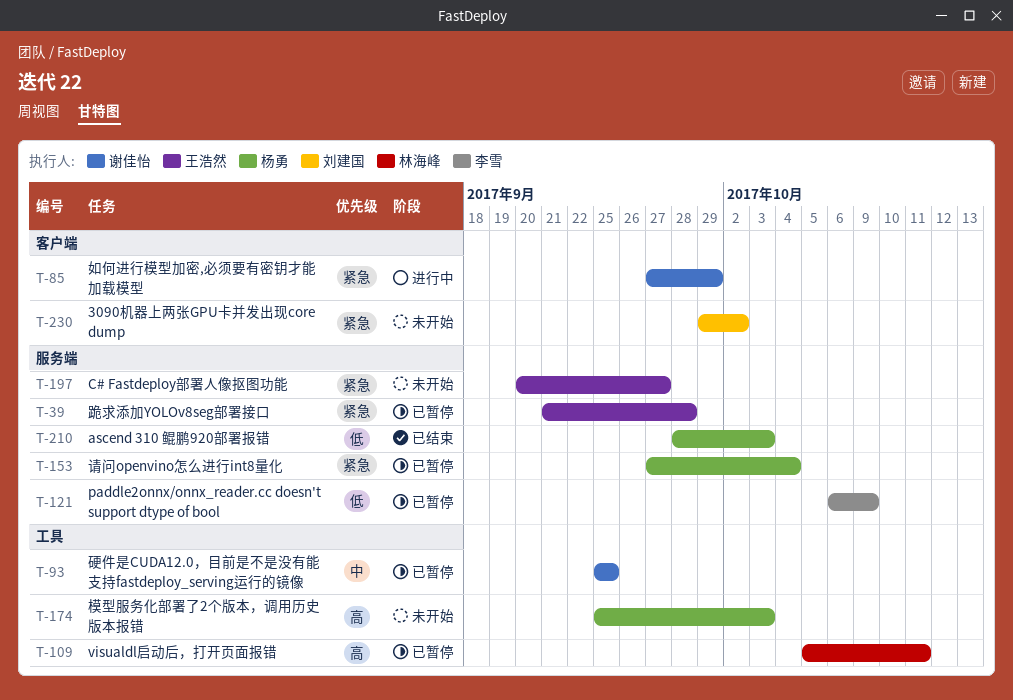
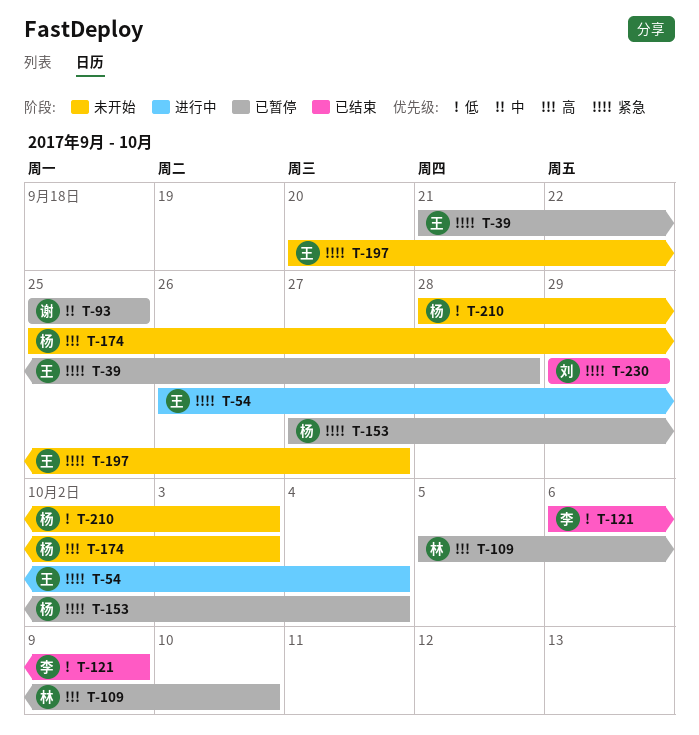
T-54: none -> present
T-85: present -> none
T-109, due: Oct 11 -> Oct 10
T-121, status: 已暂停 -> 已结束
T-210, status: 已结束 -> 未开始
T-230, status: 未开始 -> 已结束
T-230, due: Oct 2 -> Sep 29

